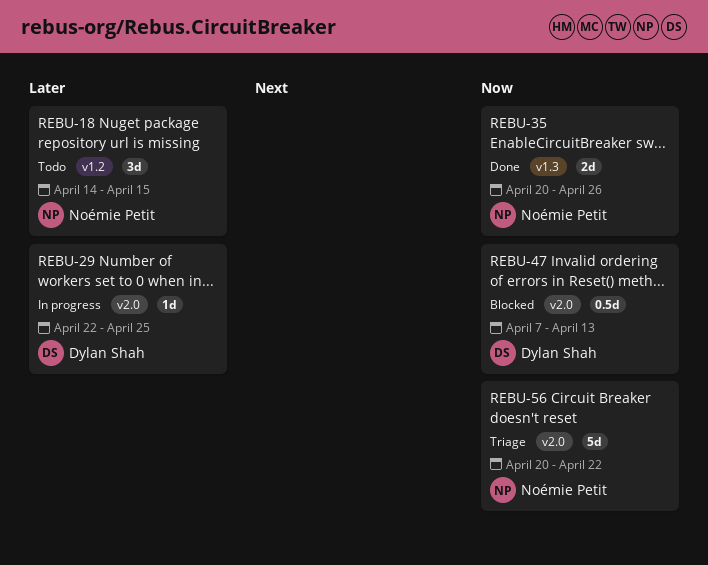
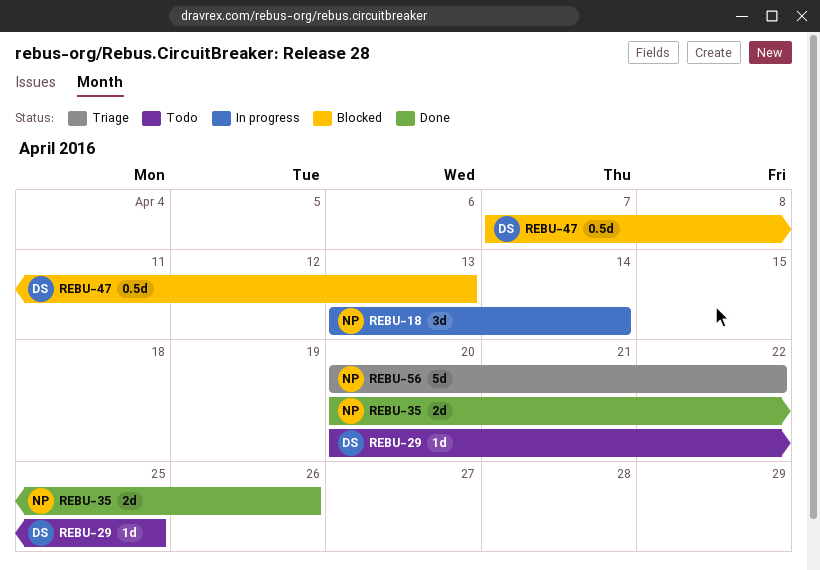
REBU-18, status: Todo -> In progress
REBU-18, start: Apr 14 -> Apr 13
REBU-18, due: Apr 15 -> Apr 14
REBU-29, status: In progress -> Todo
REBU-29, start: Apr 22 -> Apr 20

